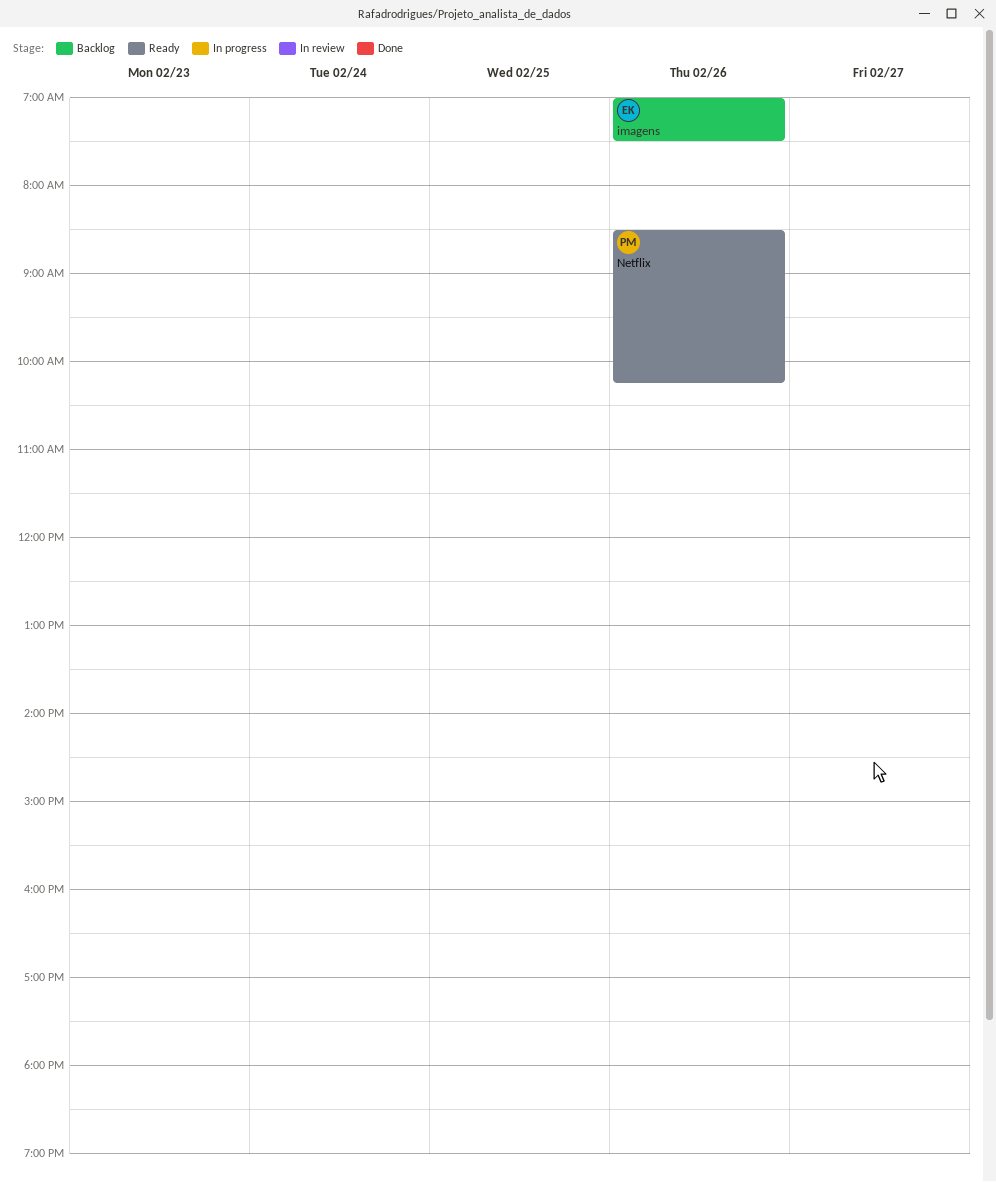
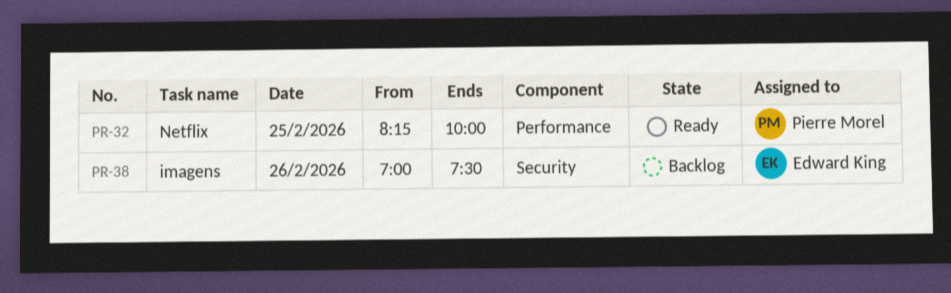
Netflix, day: Feb 26 -> Feb 25
Netflix, begins: 08:30 -> 08:15
Netflix, ends: 10:15 -> 10:00

